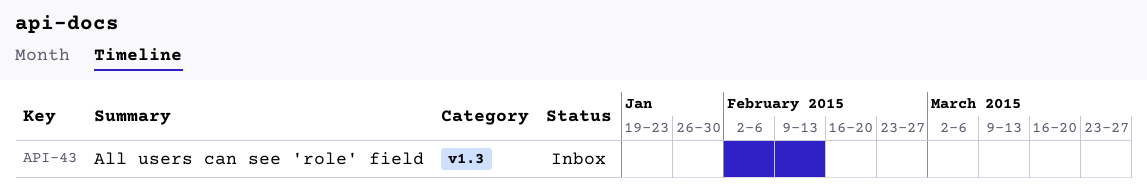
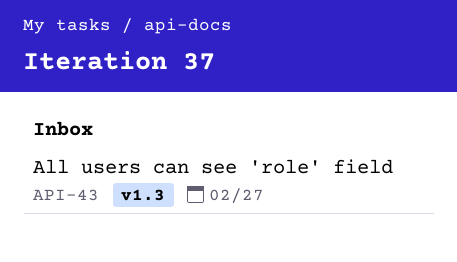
API-43, due: Feb 13 -> Feb 27

